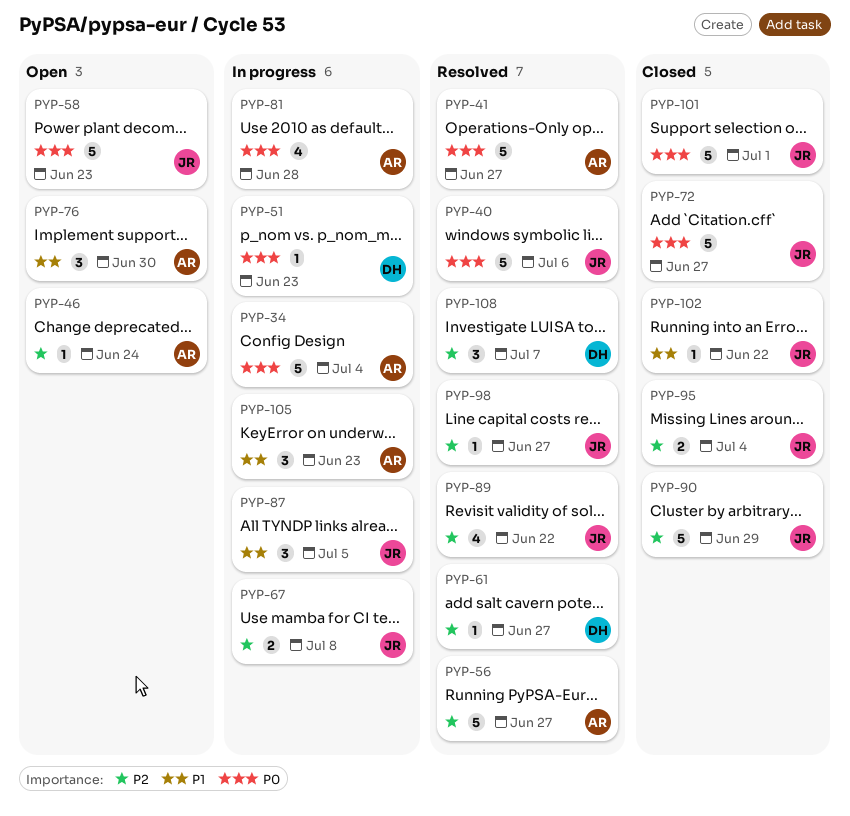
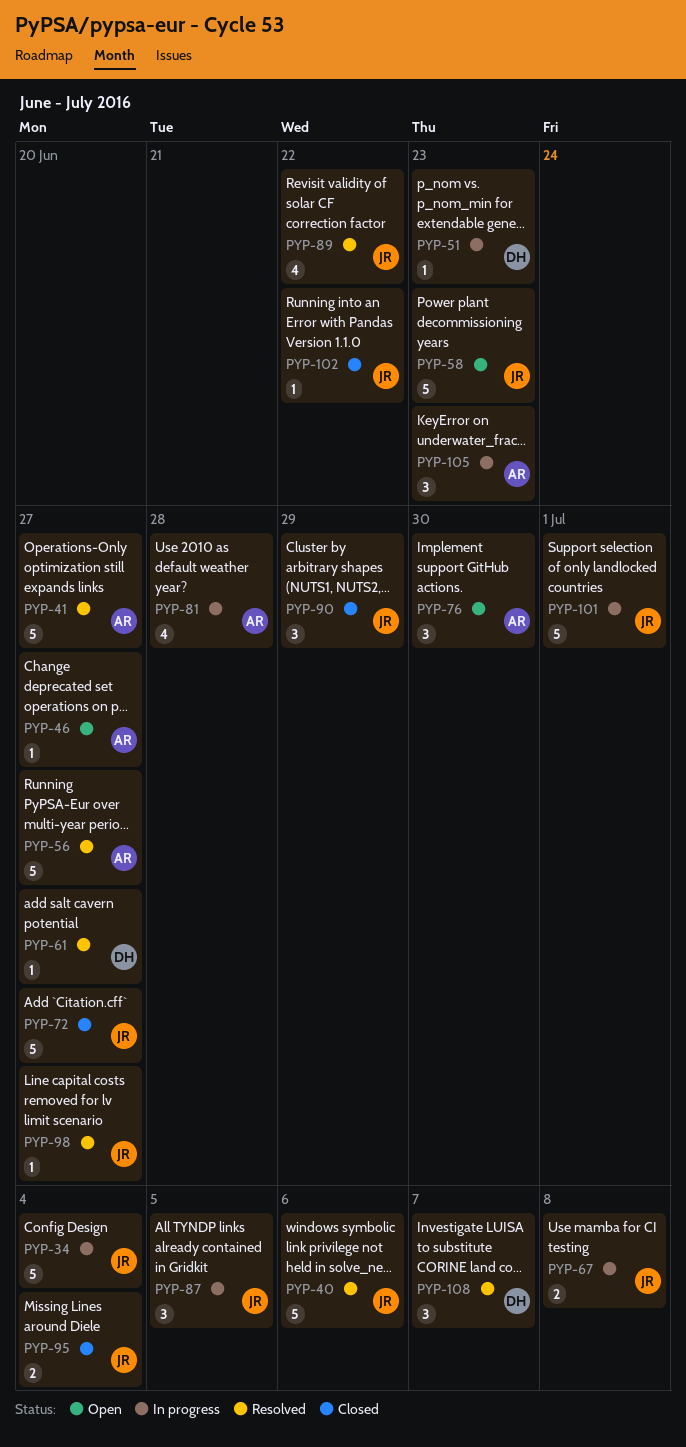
PYP-34, owner: AR -> JR
PYP-46, due: Jun 24 -> Jun 27
PYP-90, estimate: 5 -> 3
PYP-101, status: Closed -> In progress

